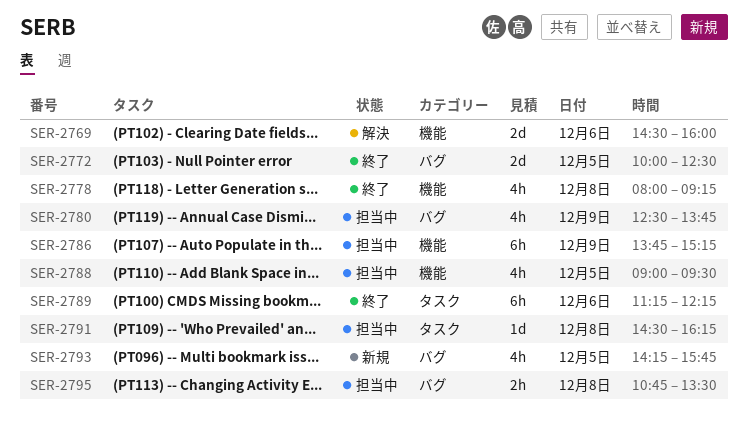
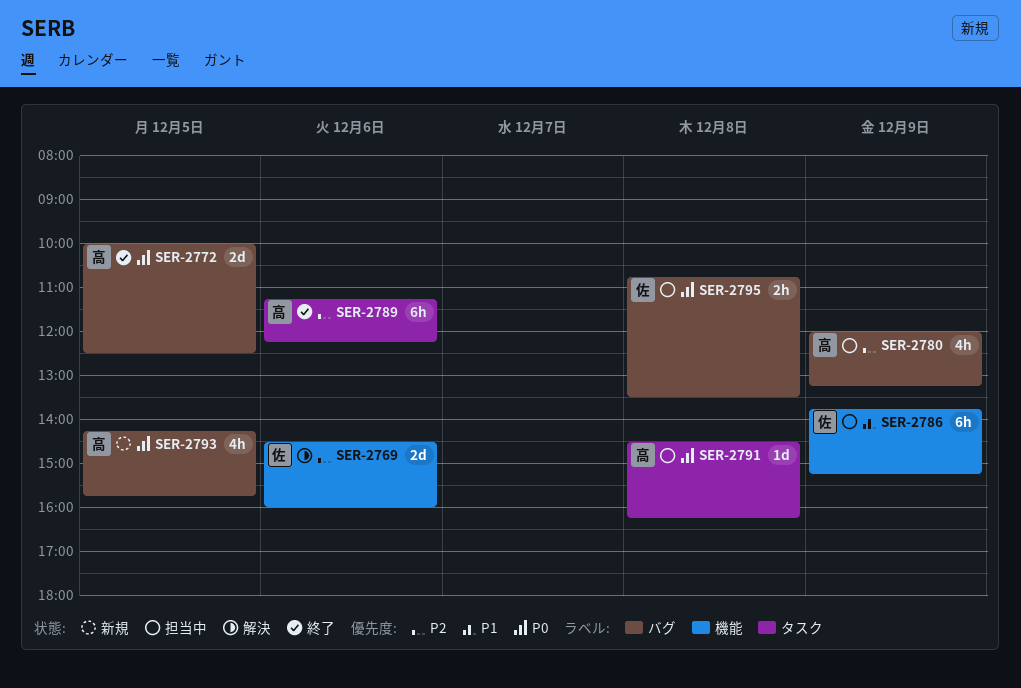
SER-2778: present -> none
SER-2780, begins: 12:30 -> 12:00
SER-2780, ends: 13:45 -> 13:15
SER-2788: present -> none

